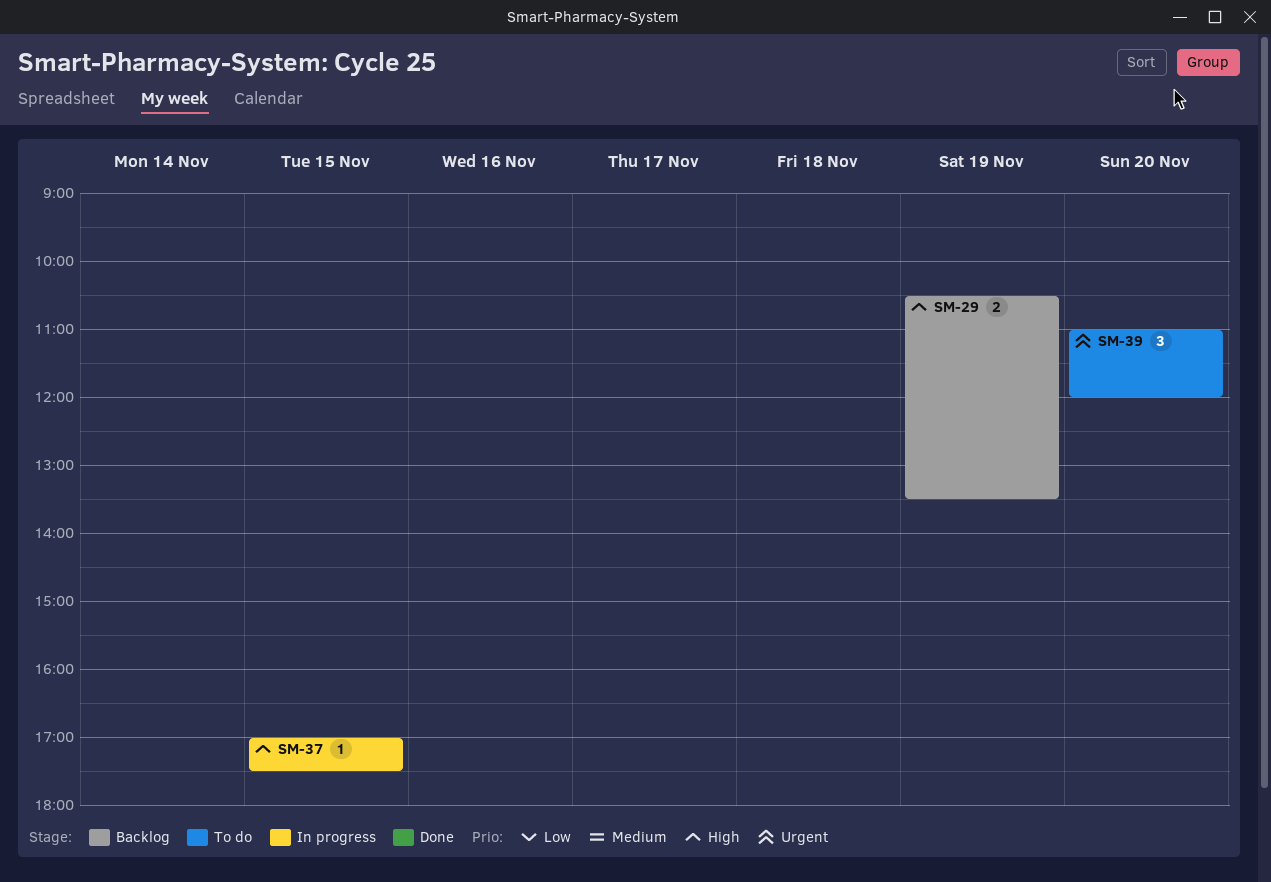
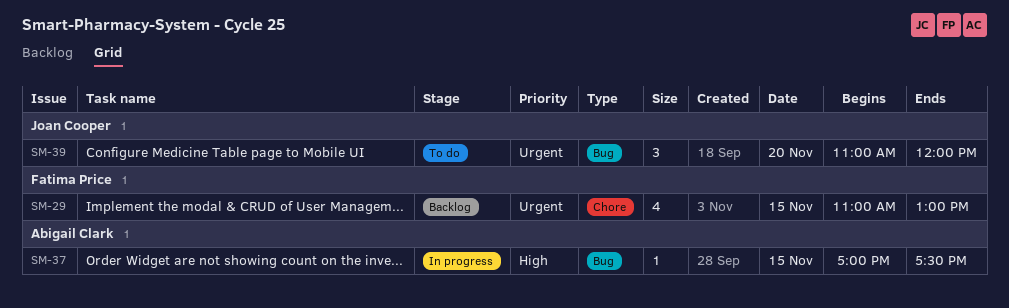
SM-29, priority: High -> Urgent
SM-29, estimate: 2 -> 4
SM-29, day: Nov 19 -> Nov 15
SM-29, begins: 10:30 -> 11:00
SM-29, ends: 13:30 -> 13:00

